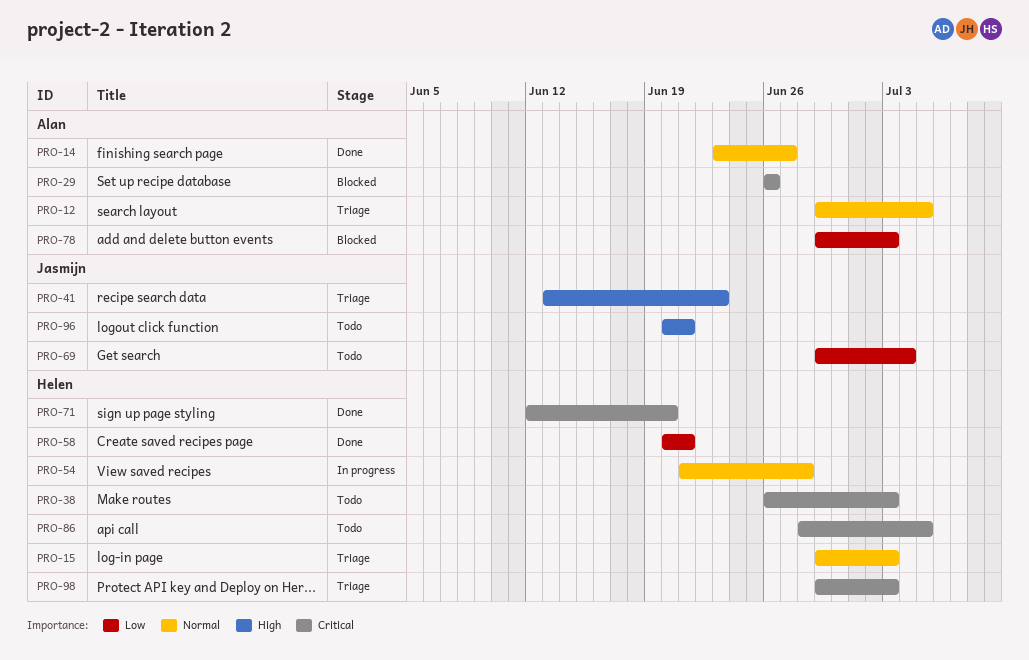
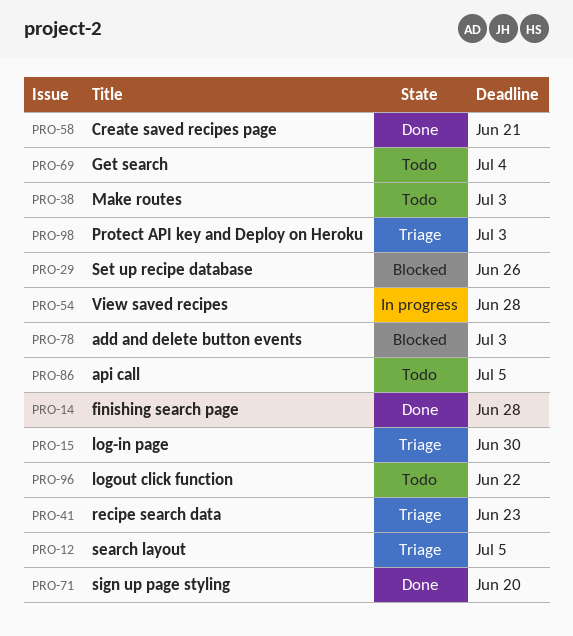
PRO-14, due: Jun 27 -> Jun 28
PRO-15, due: Jul 3 -> Jun 30
PRO-96, due: Jun 21 -> Jun 22

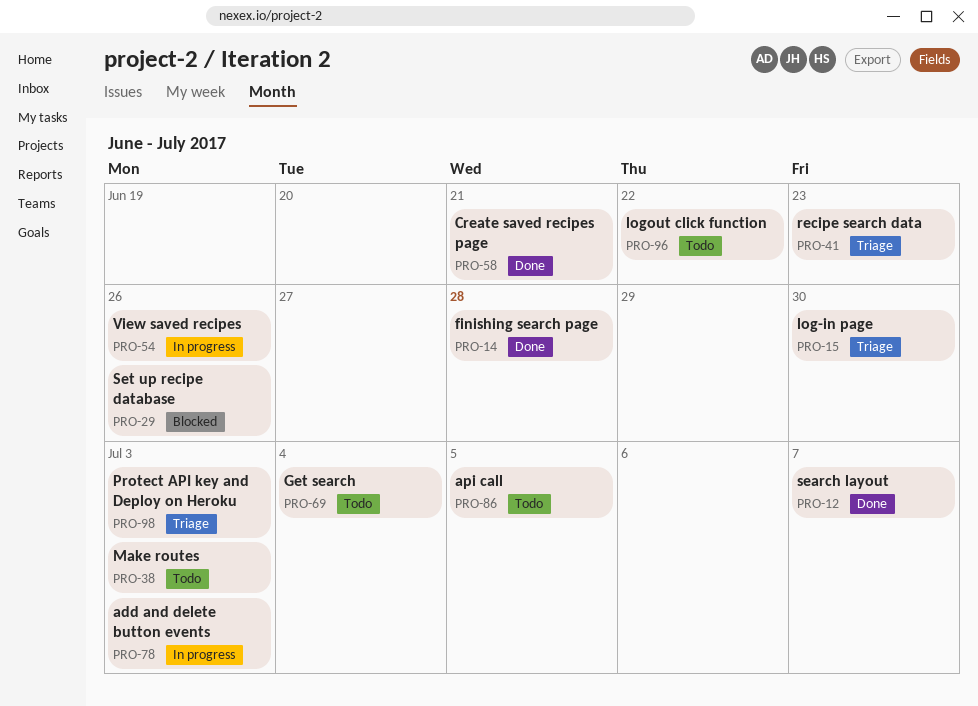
PRO-12, status: Triage -> Done
PRO-12, due: Jul 5 -> Jul 7
PRO-54, due: Jun 28 -> Jun 26
PRO-71: present -> none
PRO-78, status: Blocked -> In progress

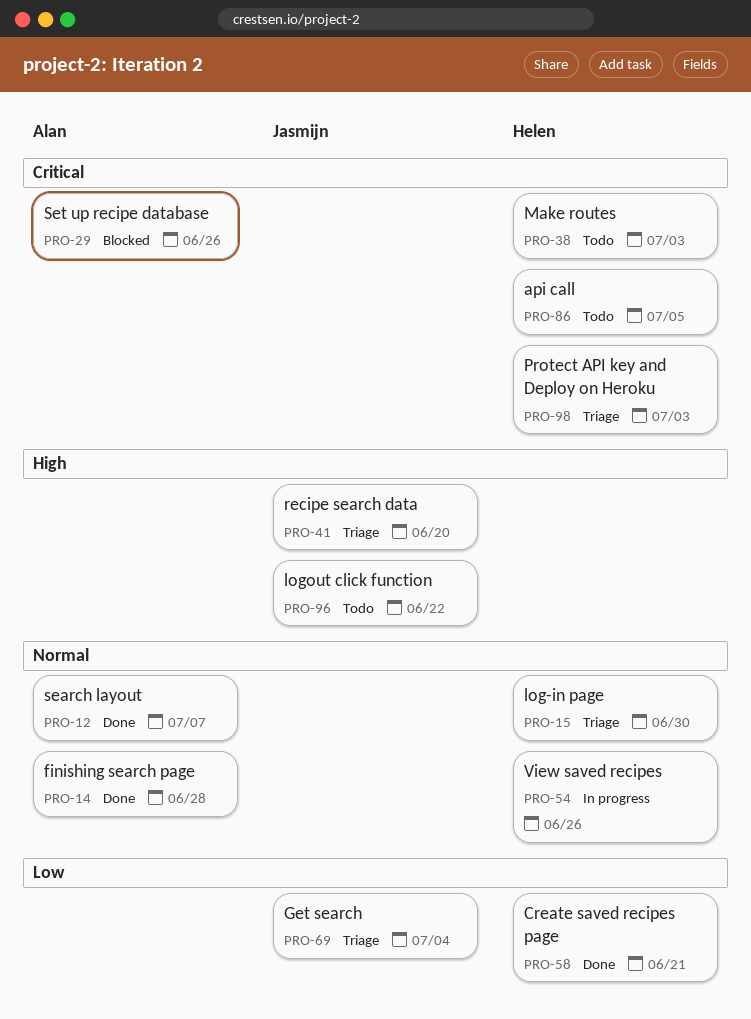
PRO-41, due: Jun 23 -> Jun 20
PRO-69, status: Todo -> Triage
PRO-78: present -> none

